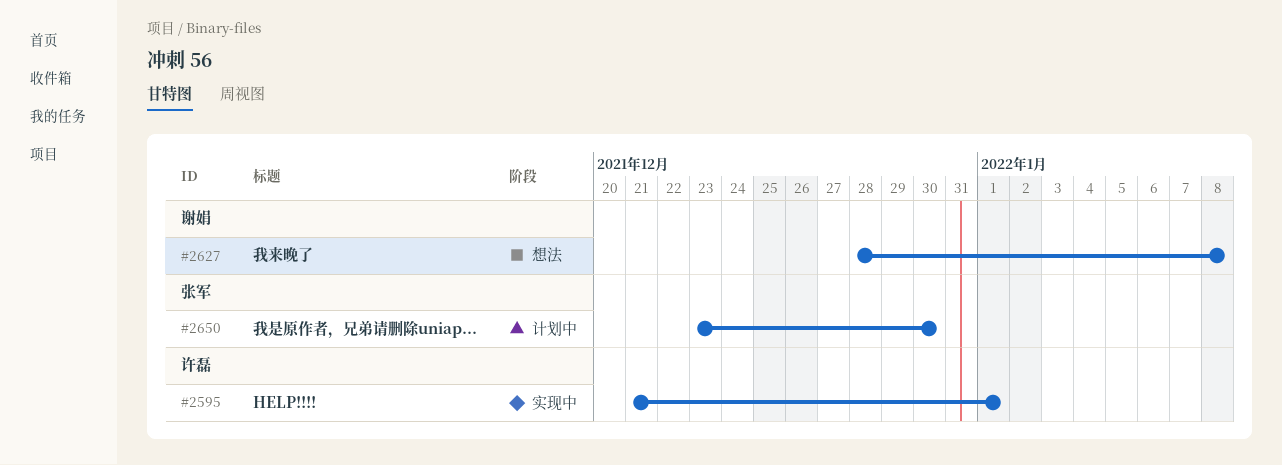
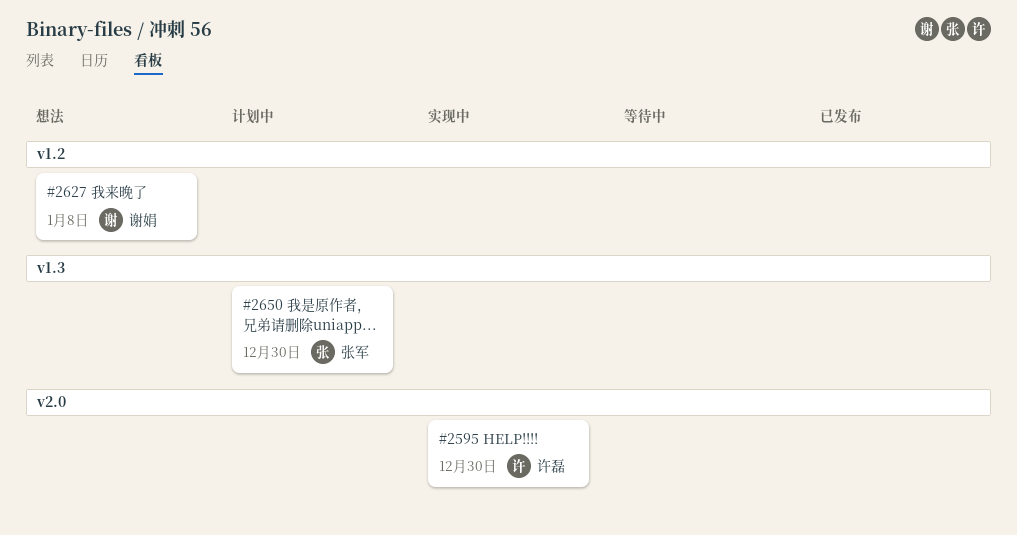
#2595, due: Jan 1 -> Dec 30

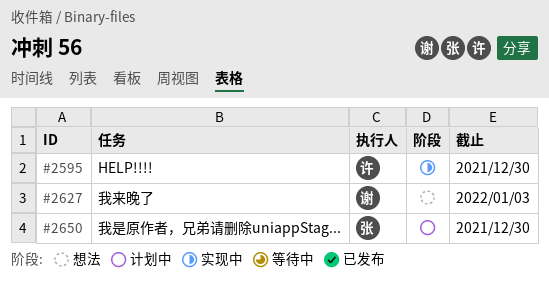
#2627, due: Jan 8 -> Jan 3

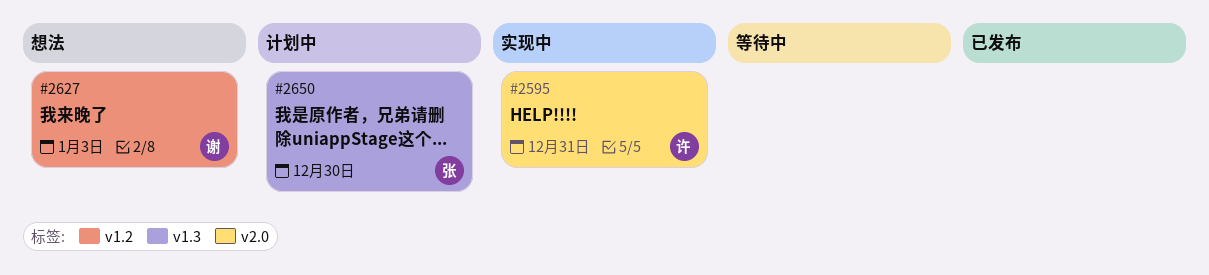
#2595, due: Dec 30 -> Dec 31

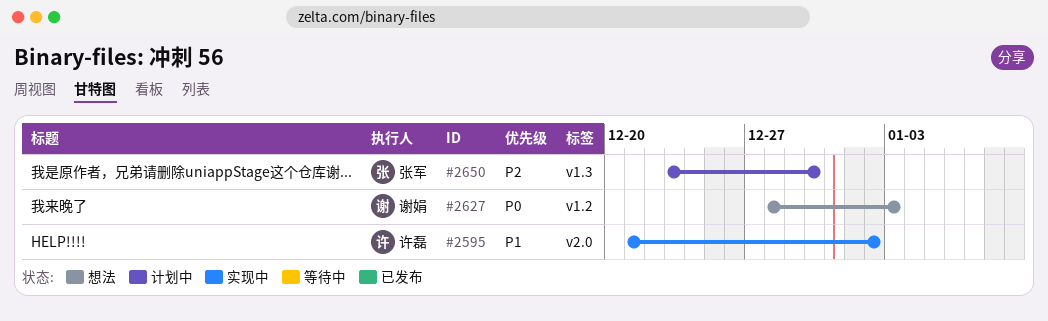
#2595, due: Dec 31 -> Jan 2

